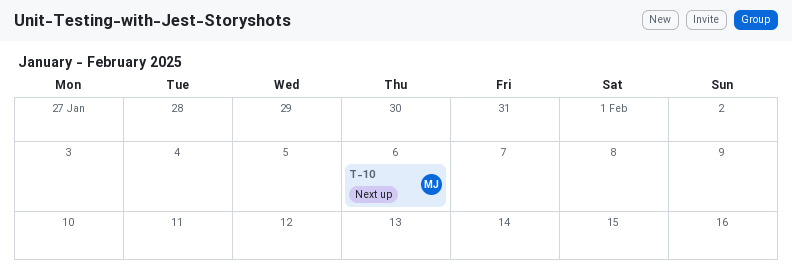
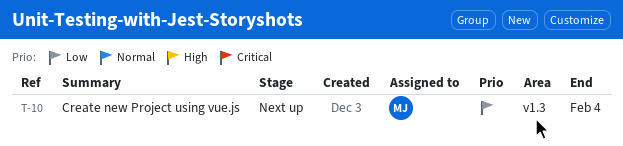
T-10, due: Feb 6 -> Feb 4

